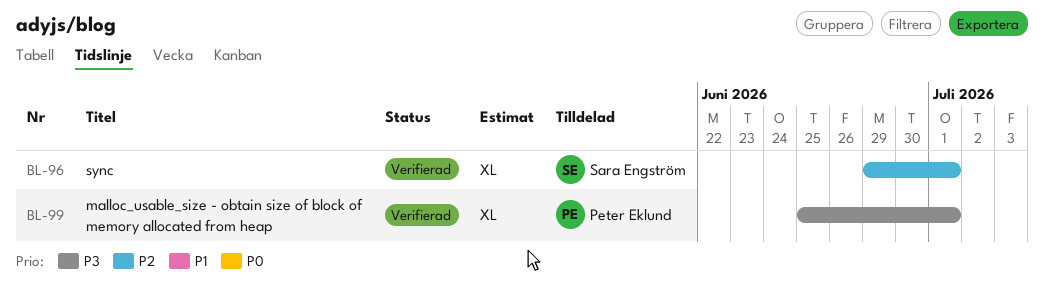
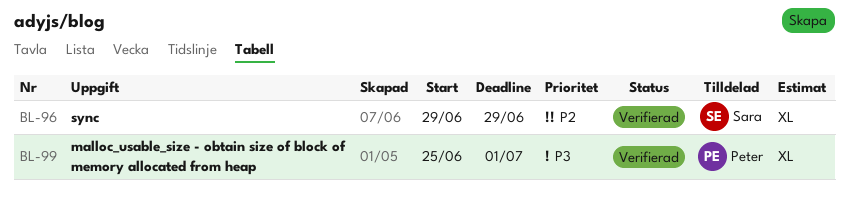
BL-96, due: Jul 1 -> Jun 29

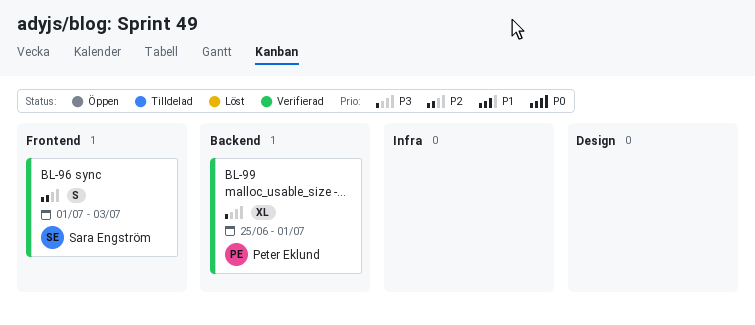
BL-96, estimate: XL -> S
BL-96, start: Jun 29 -> Jul 1
BL-96, due: Jun 29 -> Jul 3

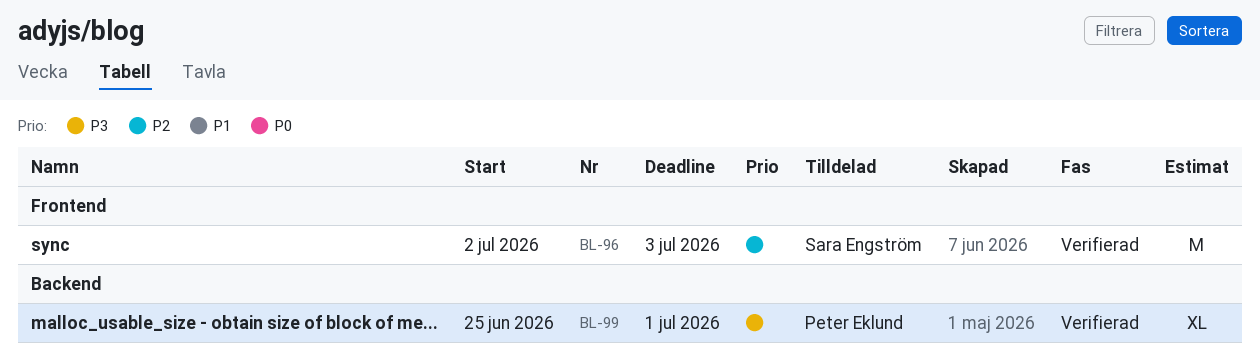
BL-96, estimate: S -> M
BL-96, start: Jul 1 -> Jul 2

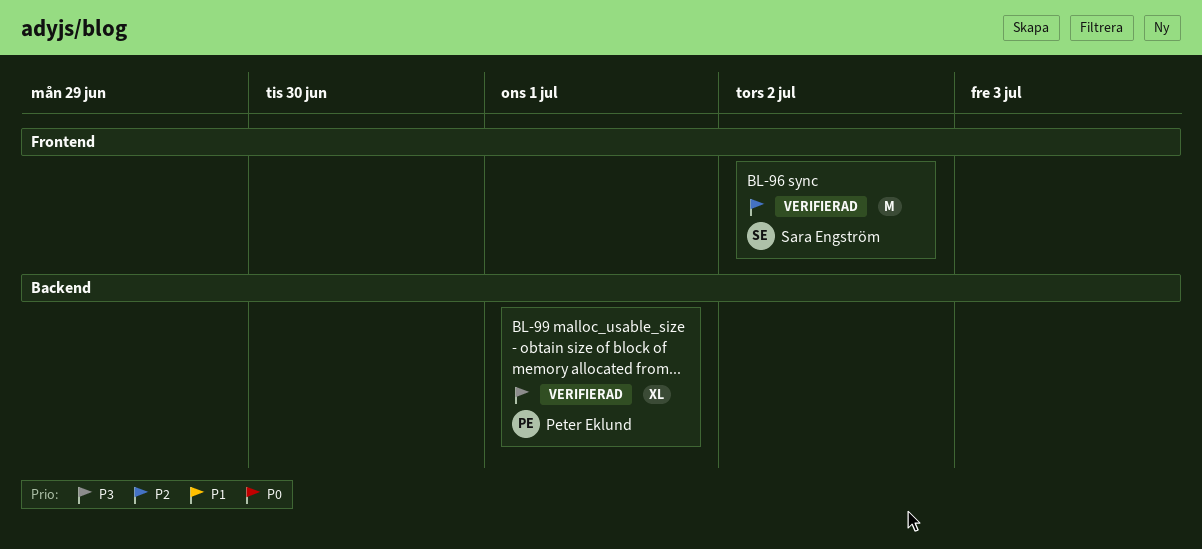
BL-96, due: Jul 3 -> Jul 2

